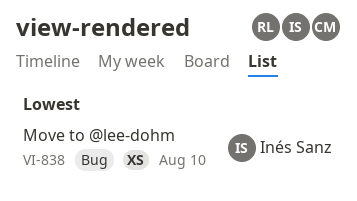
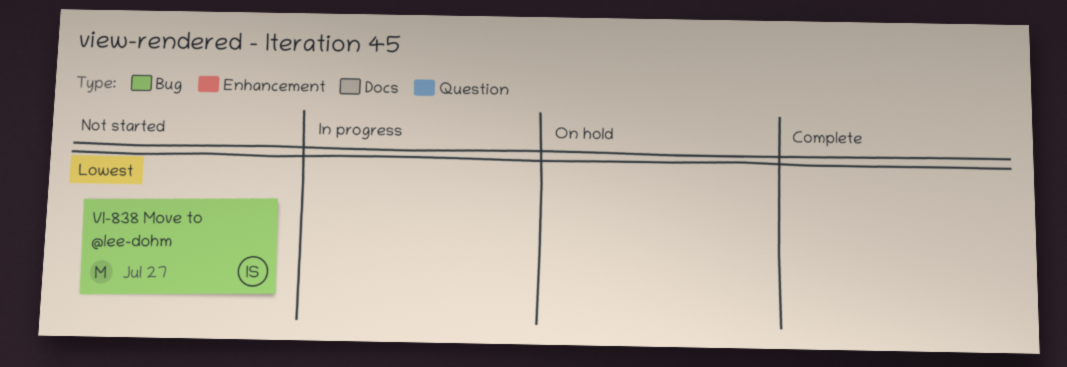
VI-838, estimate: XS -> M
VI-838, due: Aug 10 -> Jul 27

